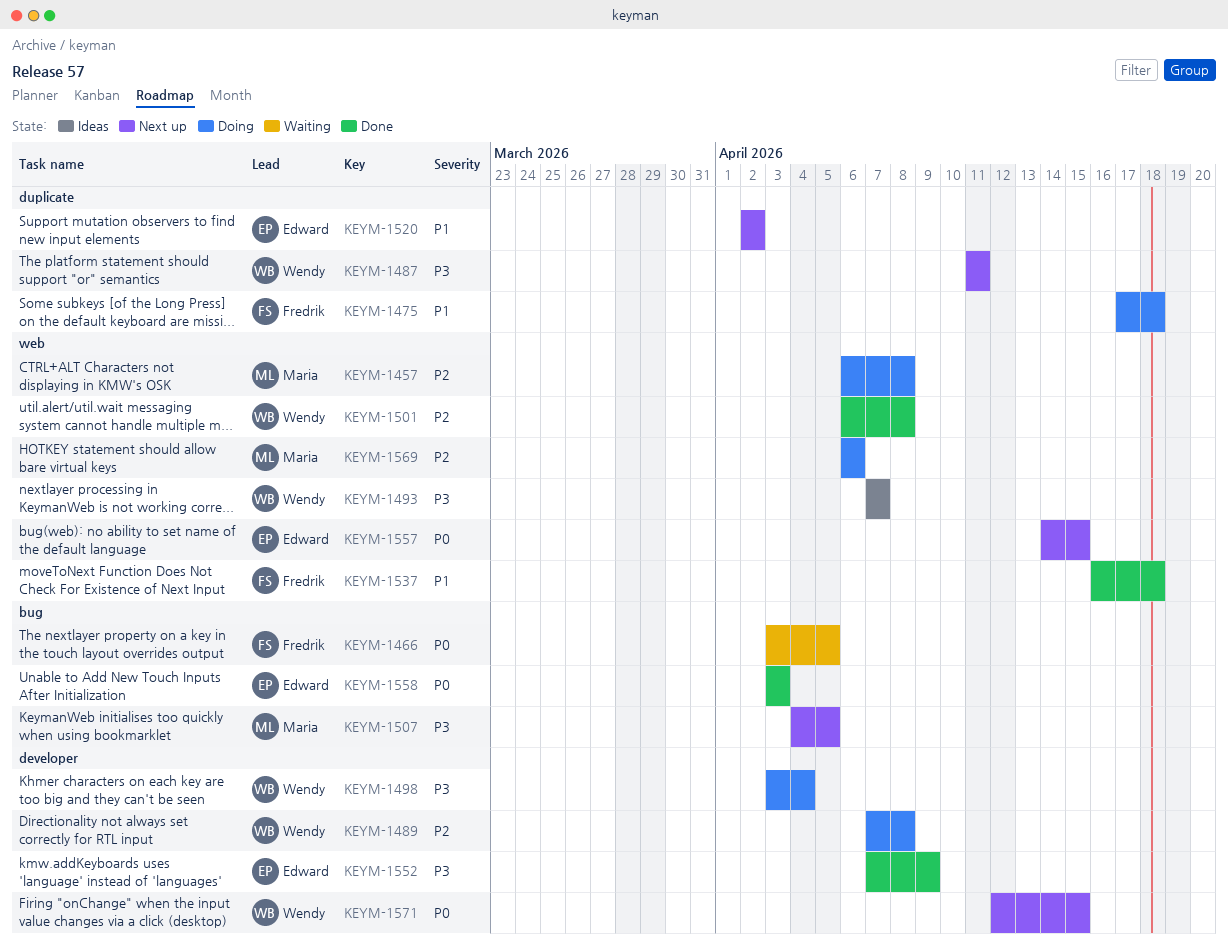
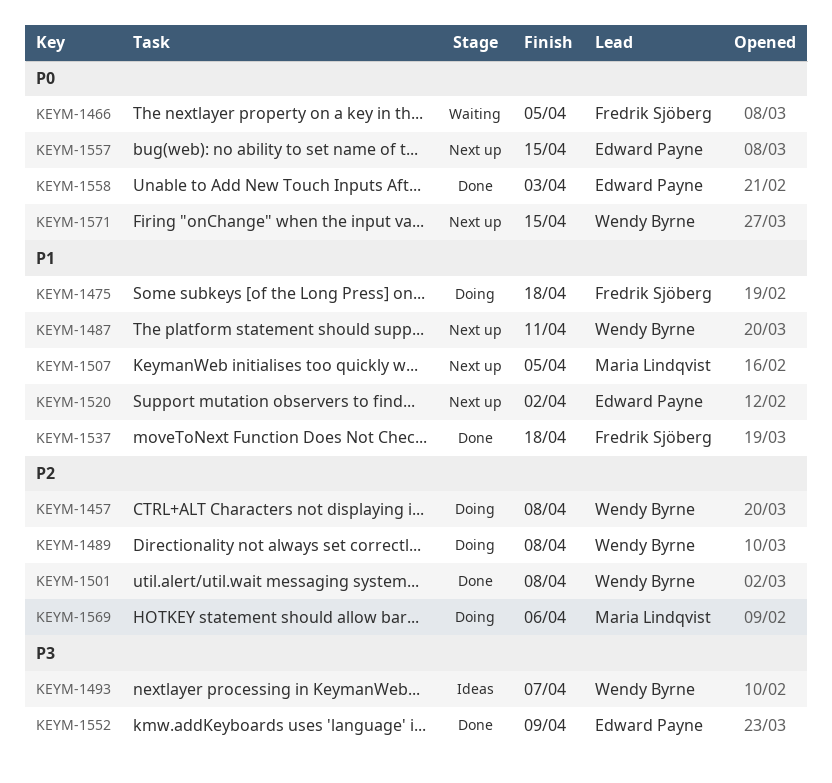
KEYM-1457, owner: Maria Lindqvist -> Wendy Byrne
KEYM-1487, priority: P3 -> P1
KEYM-1498: present -> none
KEYM-1507, priority: P3 -> P1

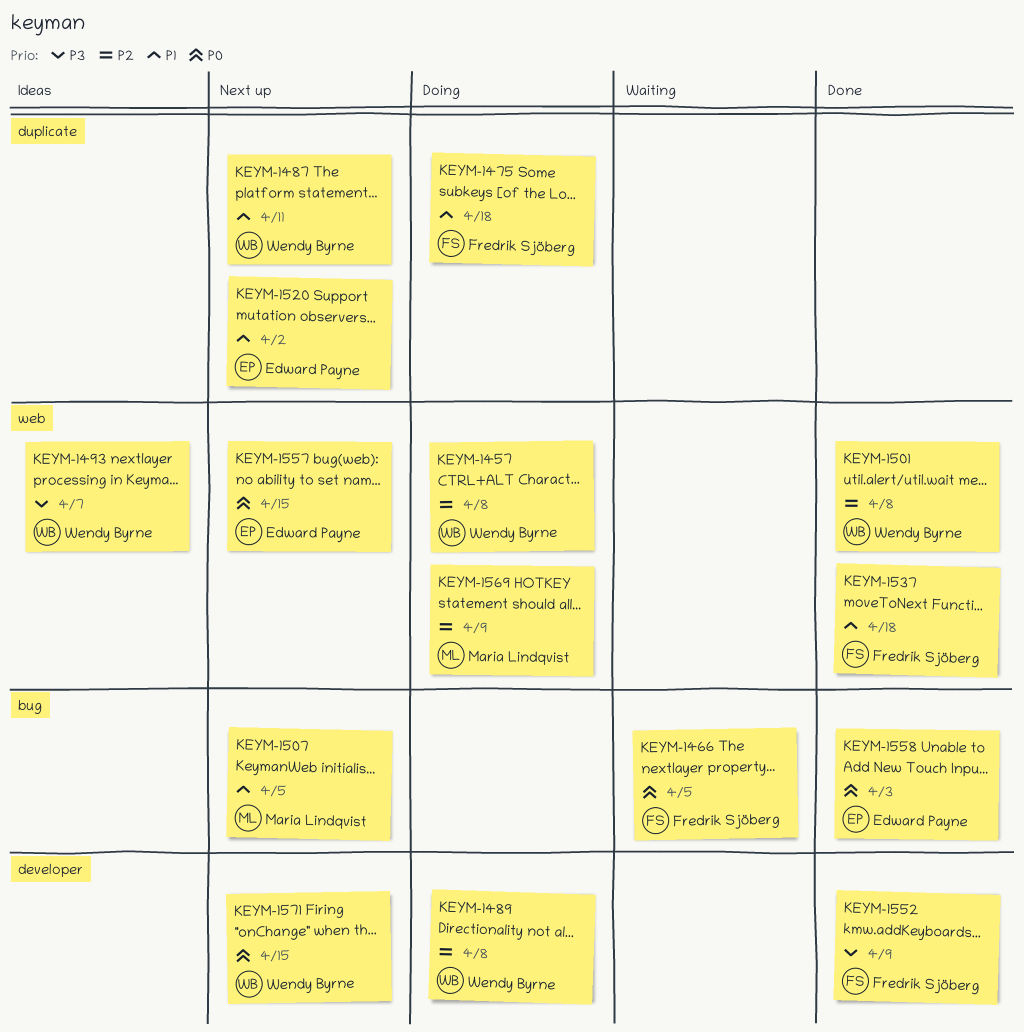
KEYM-1552, owner: Edward Payne -> Fredrik Sjöberg
KEYM-1569, due: Apr 6 -> Apr 9

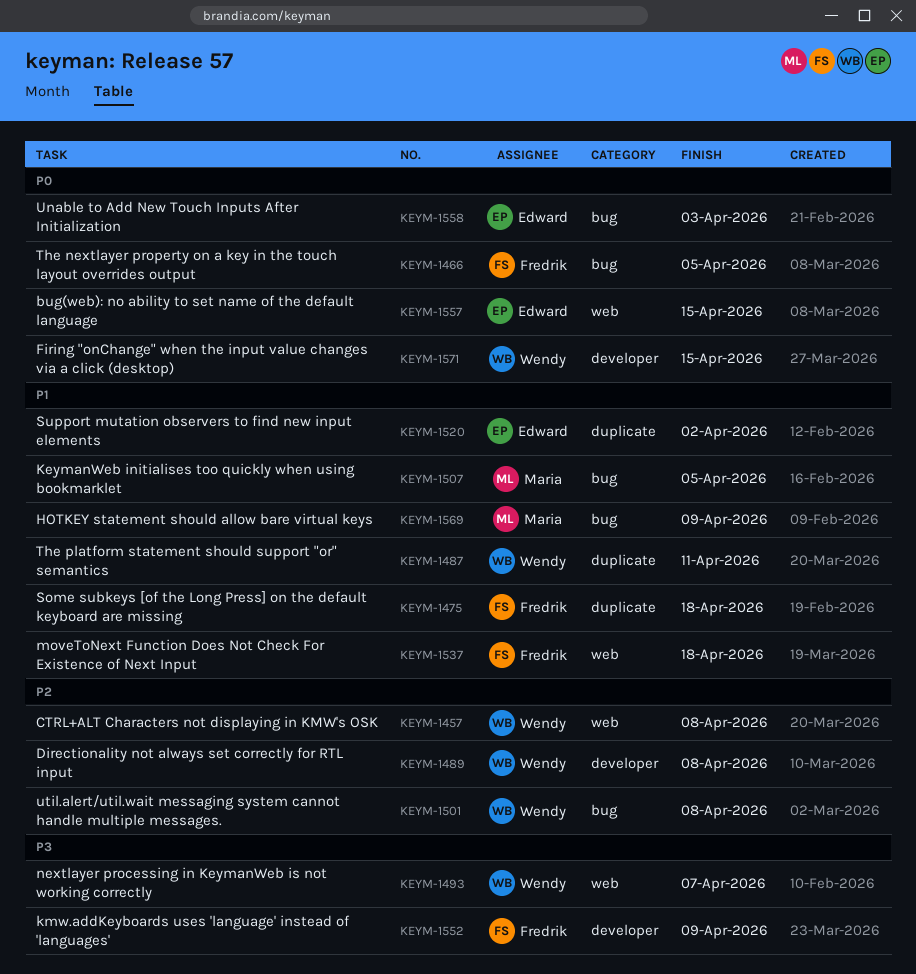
KEYM-1501, label: web -> bug
KEYM-1569, priority: P2 -> P1
KEYM-1569, label: web -> bug

